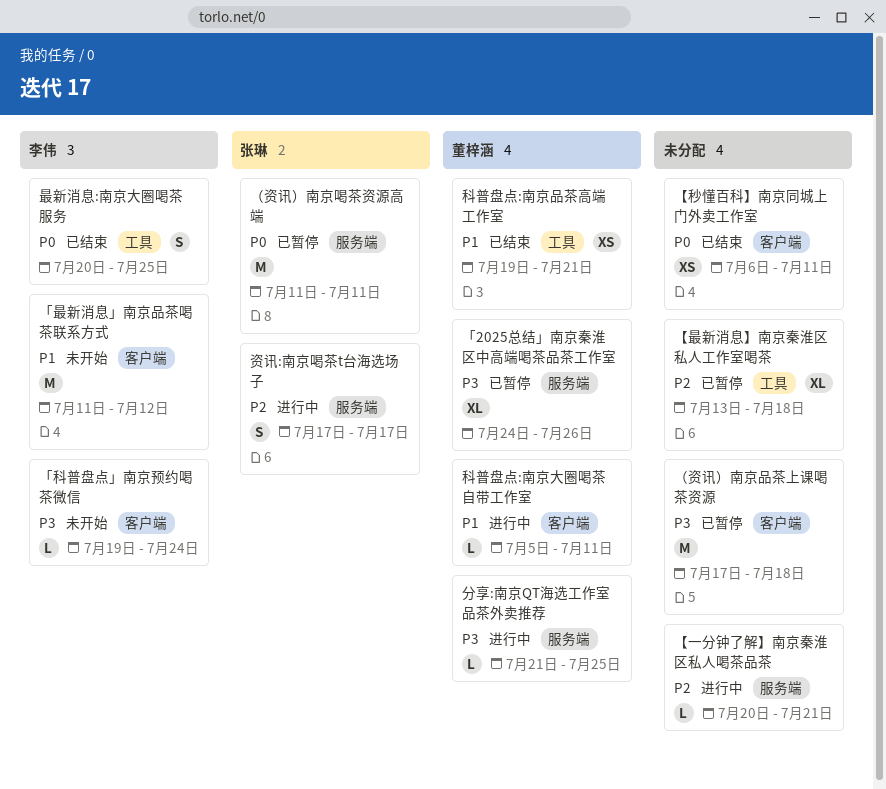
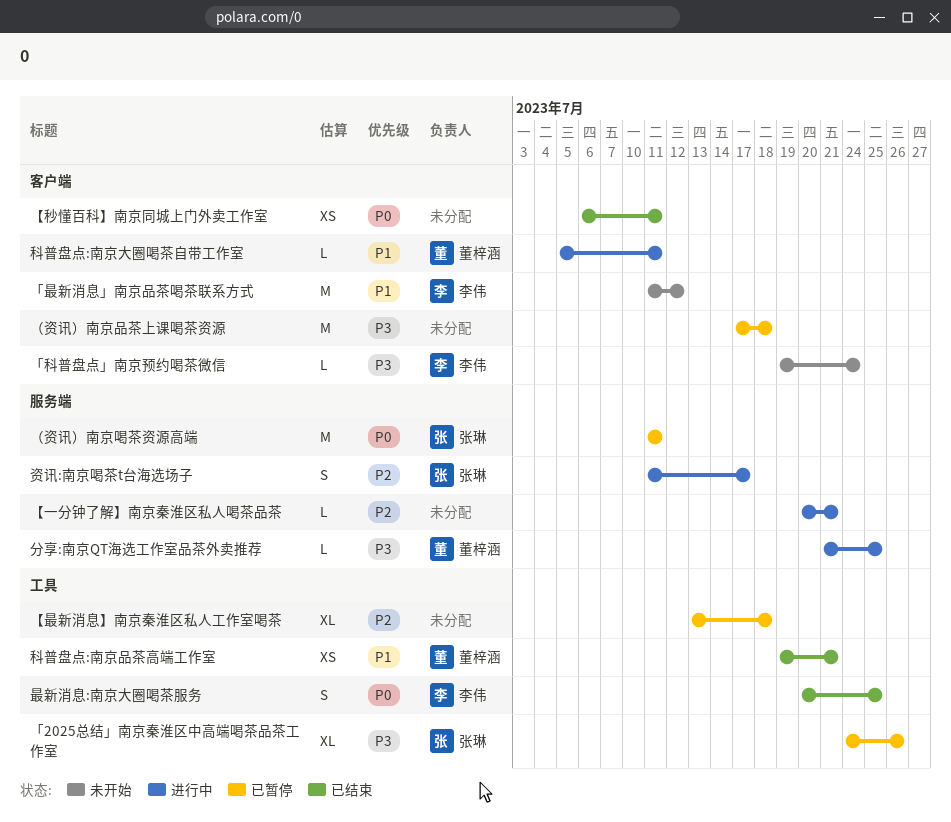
「2025总结」南京秦淮区中高端喝茶品茶工作室, owner: 董梓涵 -> 张琳
「2025总结」南京秦淮区中高端喝茶品茶工作室, label: 服务端 -> 工具
资讯:南京喝茶t台海选场子, start: Jul 17 -> Jul 11

